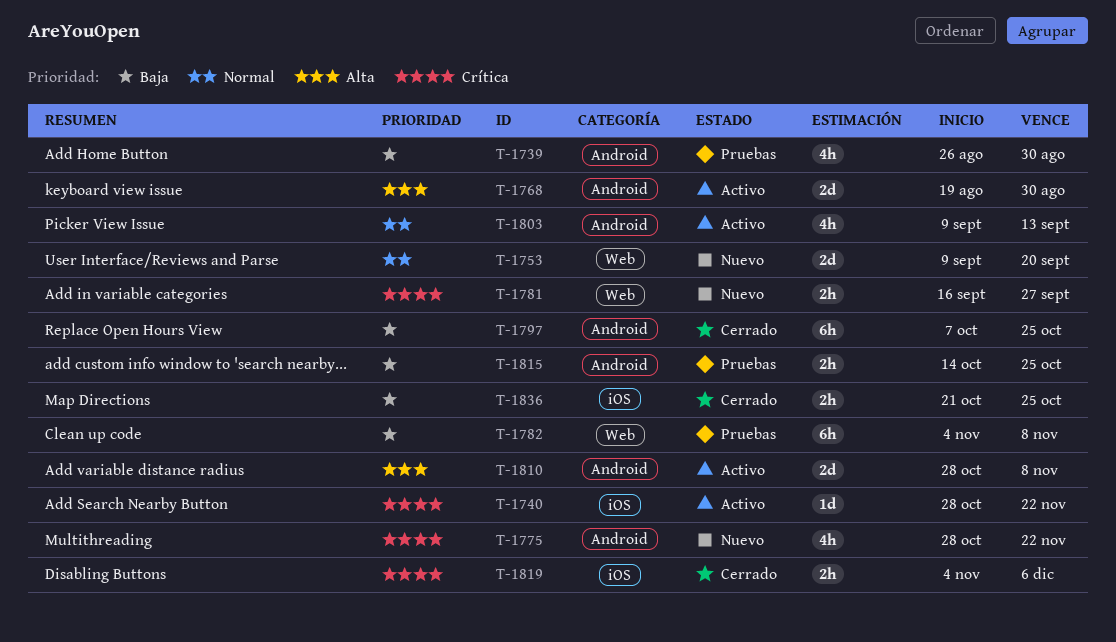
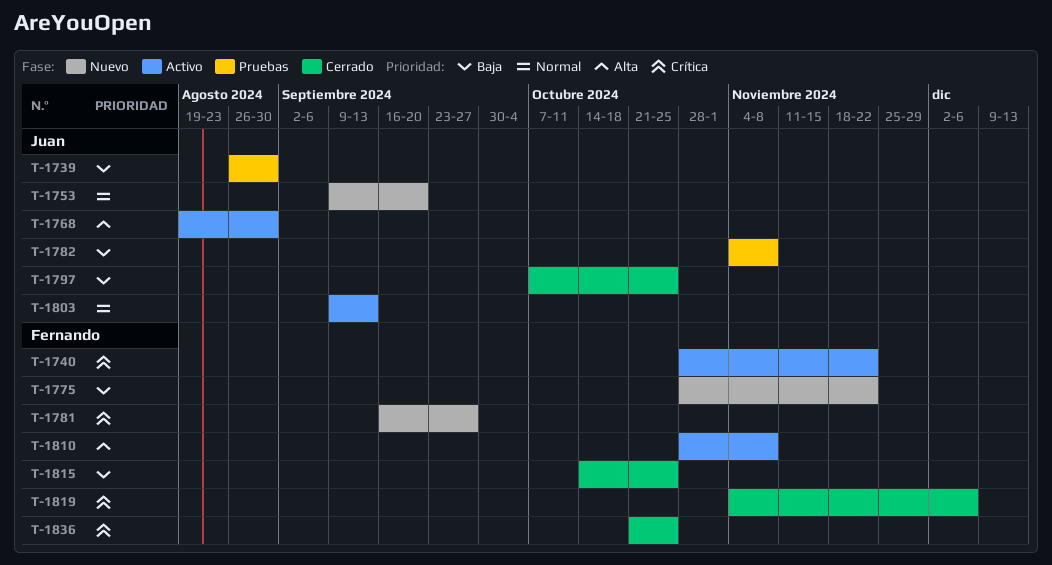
T-1775, priority: Crítica -> Baja
T-1815, status: Pruebas -> Cerrado
T-1836, priority: Baja -> Crítica

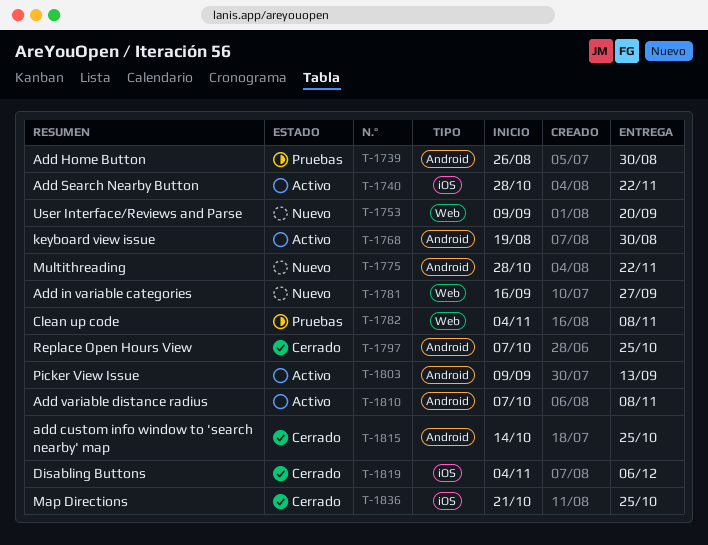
T-1810, start: Oct 28 -> Oct 7

